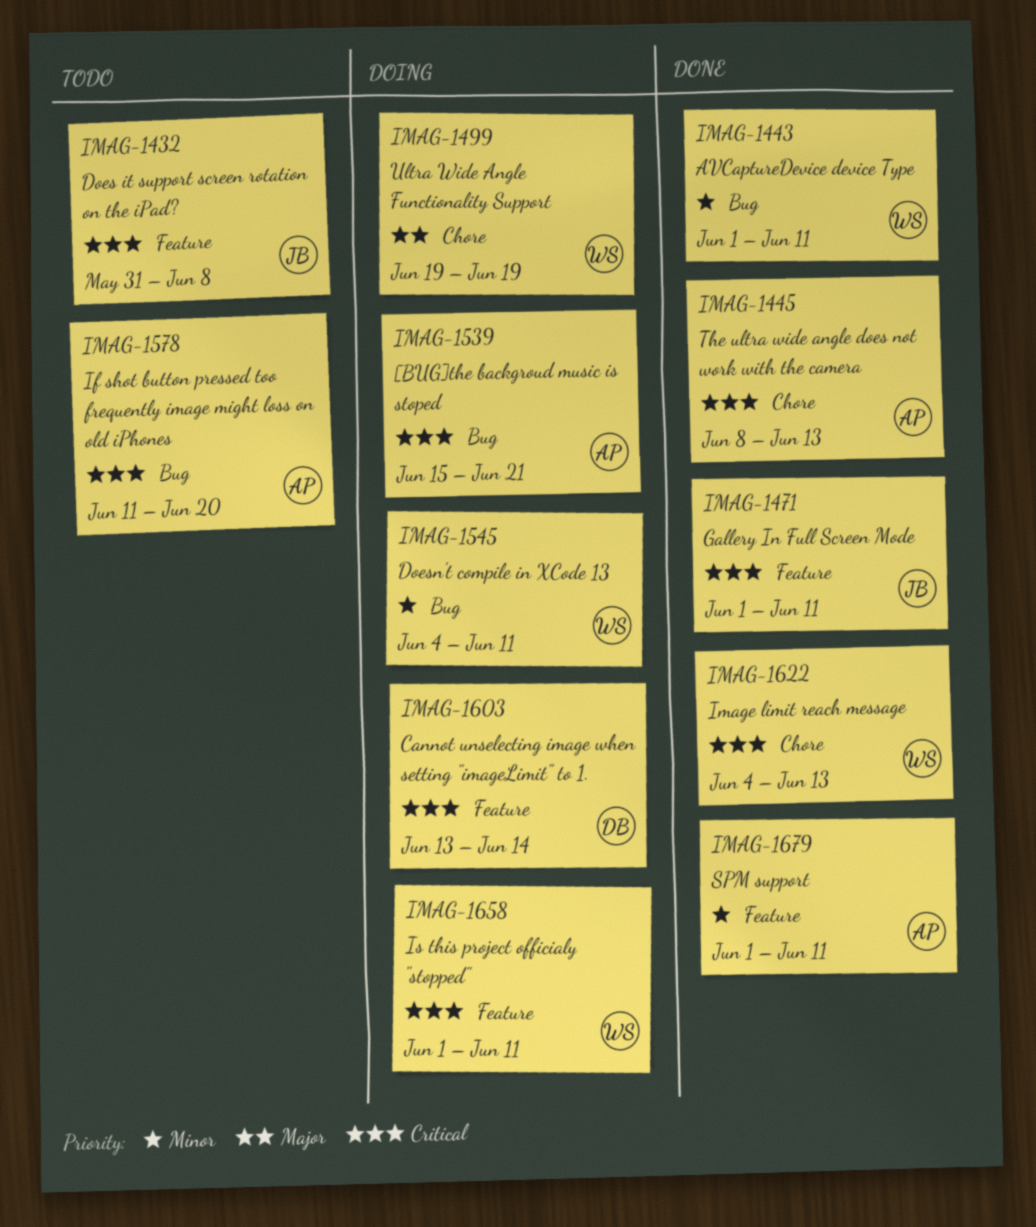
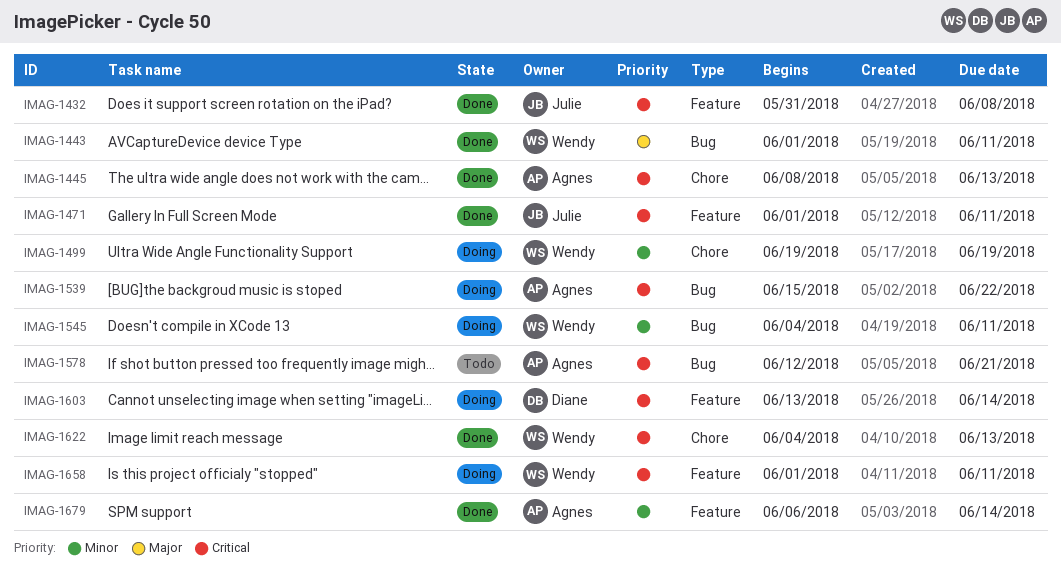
IMAG-1432, status: Todo -> Done
IMAG-1443, priority: Minor -> Major
IMAG-1499, priority: Major -> Minor
IMAG-1539, due: Jun 21 -> Jun 22
IMAG-1578, start: Jun 11 -> Jun 12
IMAG-1578, due: Jun 20 -> Jun 21
IMAG-1679, start: Jun 1 -> Jun 6
IMAG-1679, due: Jun 11 -> Jun 14

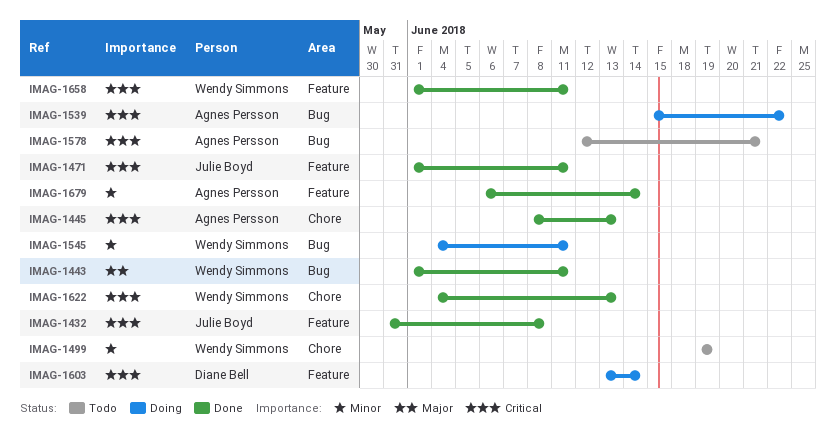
IMAG-1499, status: Doing -> Todo
IMAG-1658, status: Doing -> Done

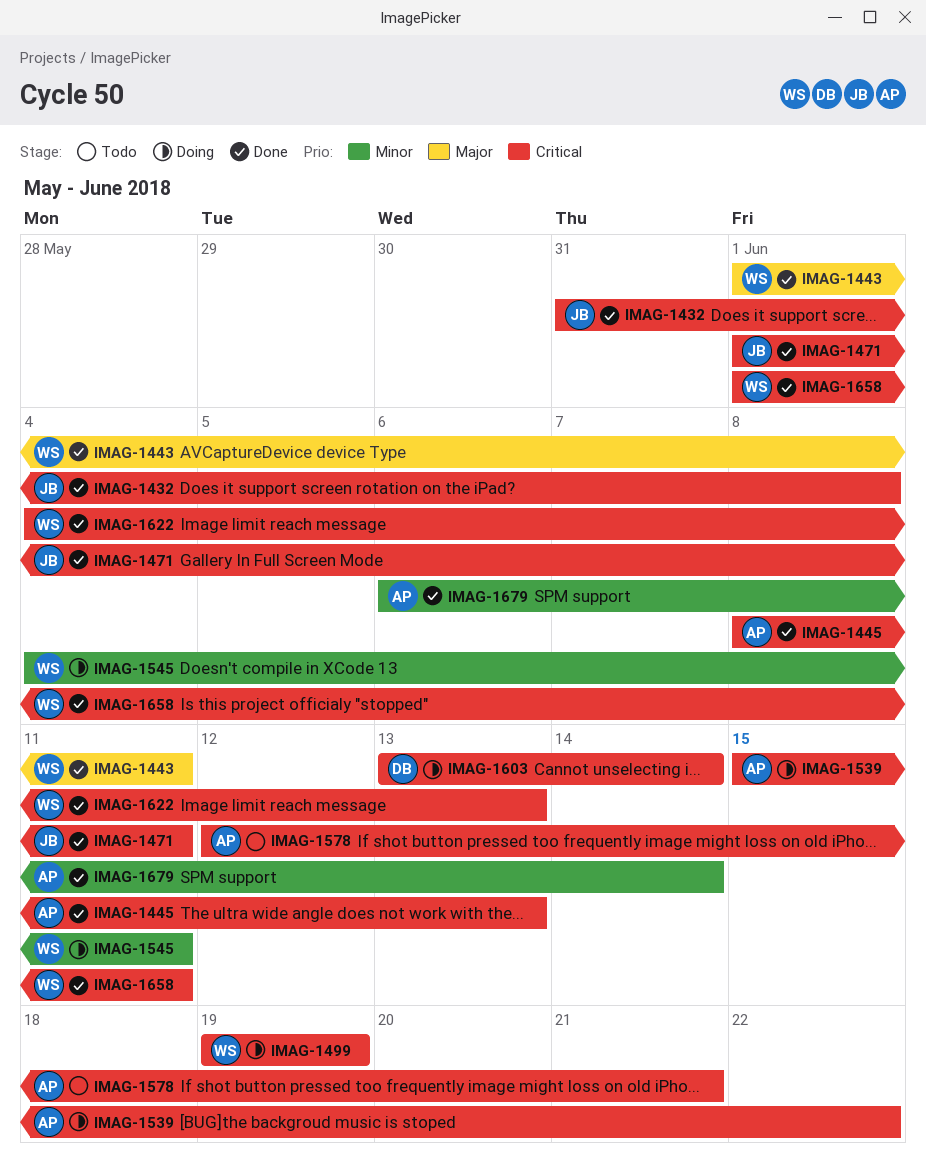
IMAG-1499, status: Todo -> Doing
IMAG-1499, priority: Minor -> Critical

